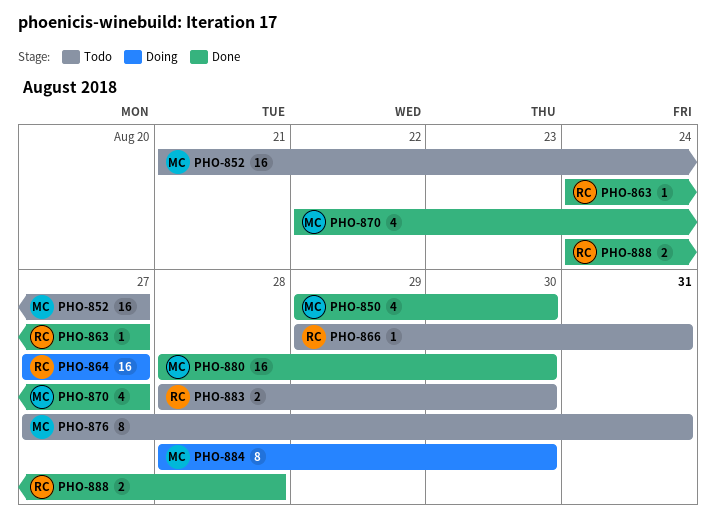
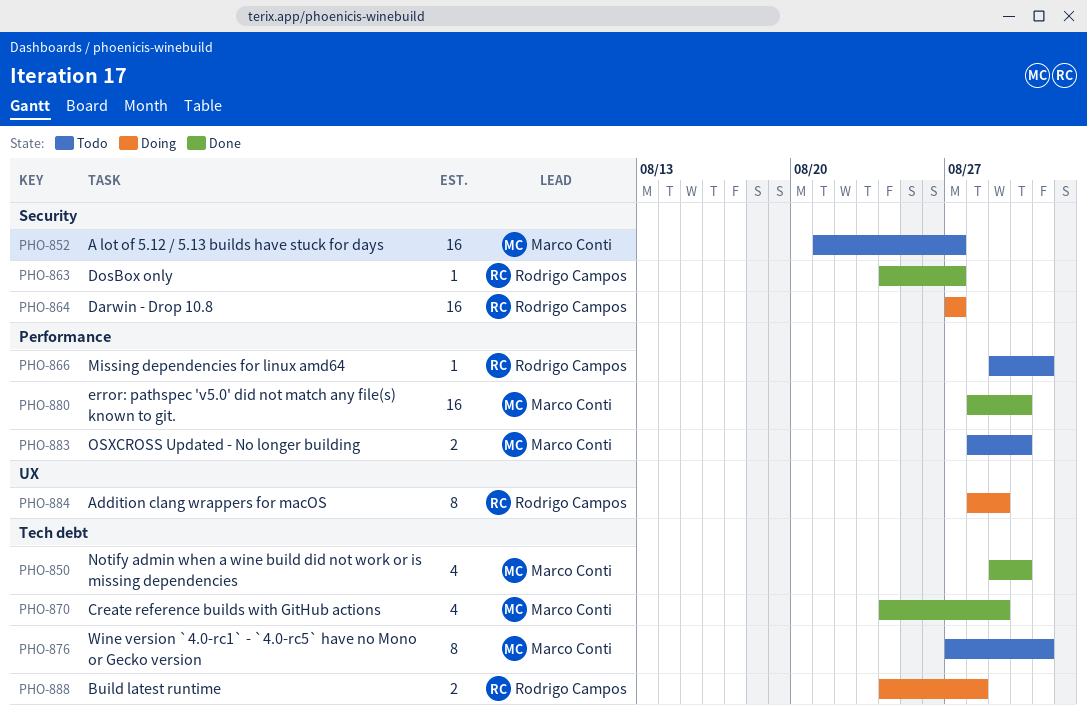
PHO-870, start: Aug 22 -> Aug 24
PHO-870, due: Aug 27 -> Aug 29
PHO-883, owner: Rodrigo Campos -> Marco Conti
PHO-884, owner: Marco Conti -> Rodrigo Campos
PHO-884, due: Aug 30 -> Aug 29
PHO-888, status: Done -> Doing

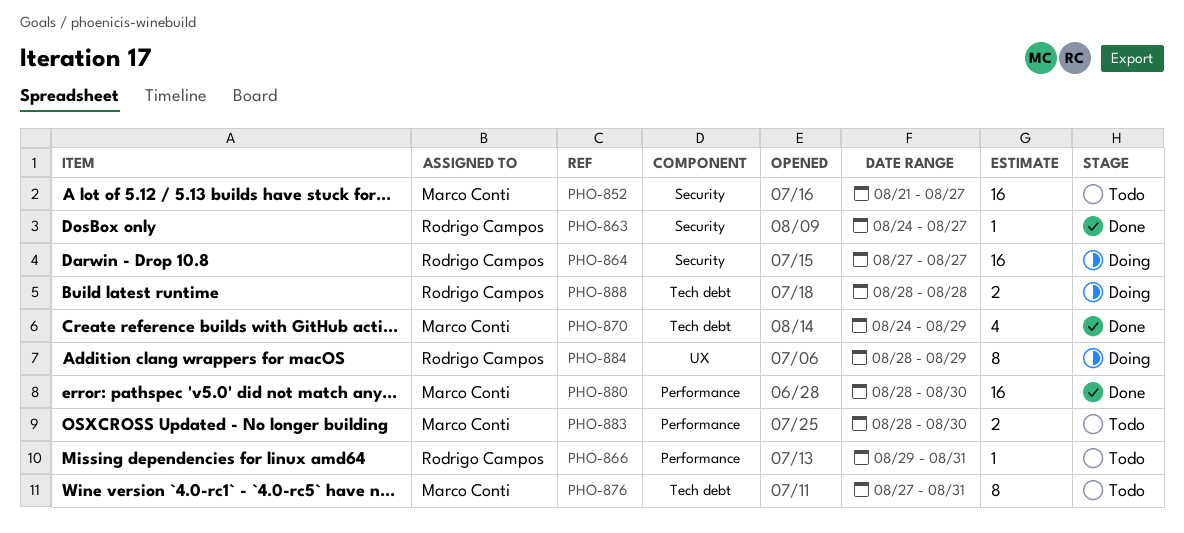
PHO-850: present -> none
PHO-888, start: Aug 24 -> Aug 28

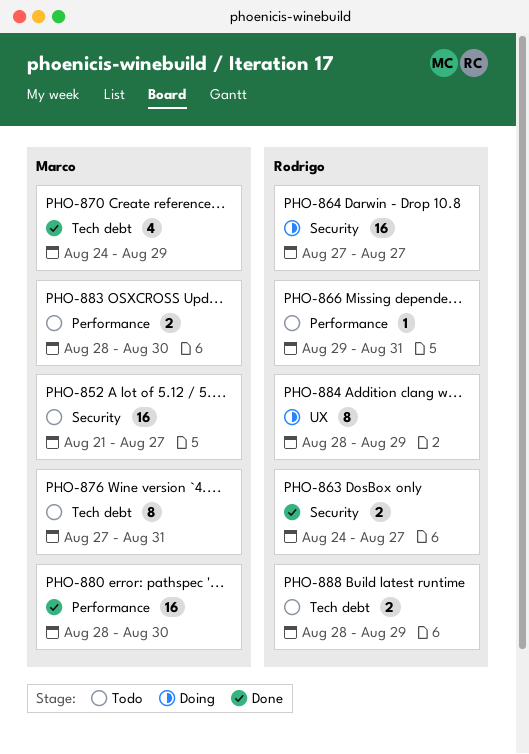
PHO-863, estimate: 1 -> 2
PHO-888, status: Doing -> Todo
PHO-888, due: Aug 28 -> Aug 29

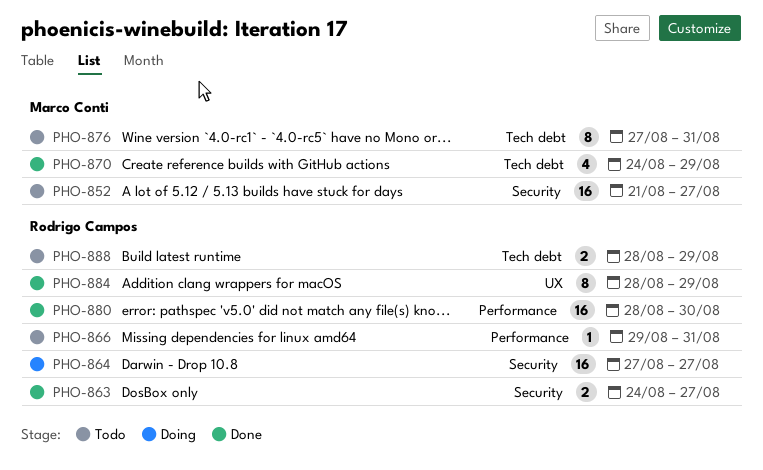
PHO-880, owner: Marco Conti -> Rodrigo Campos
PHO-883: present -> none
PHO-884, status: Doing -> Done

